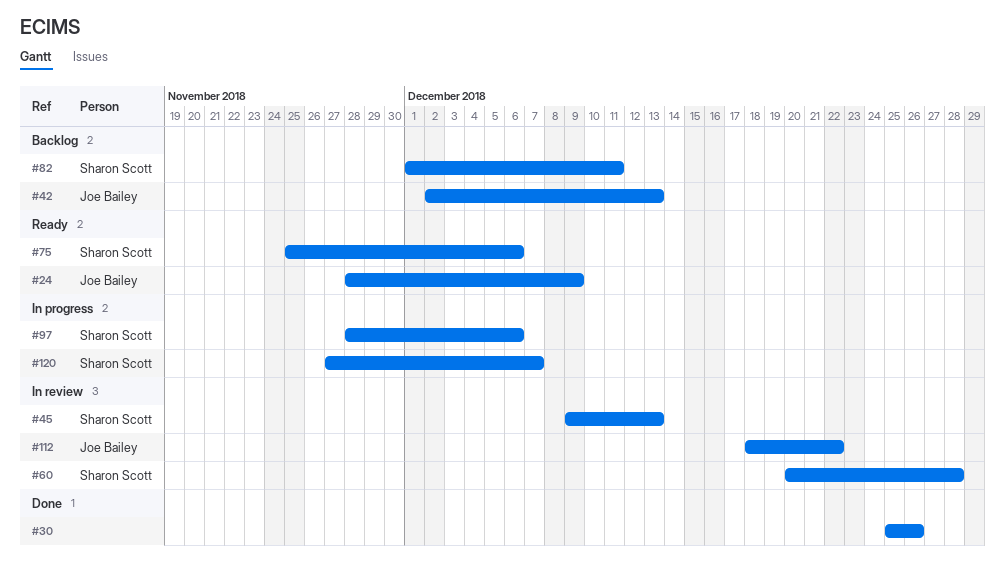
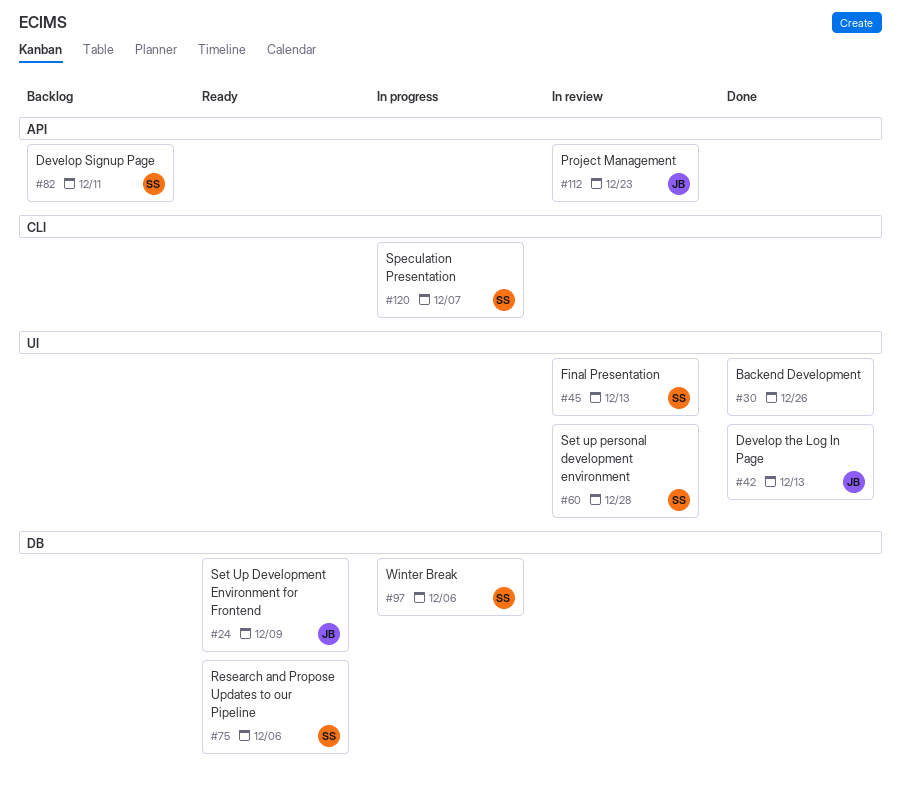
#42, status: Backlog -> Done
#112, due: Dec 22 -> Dec 23

